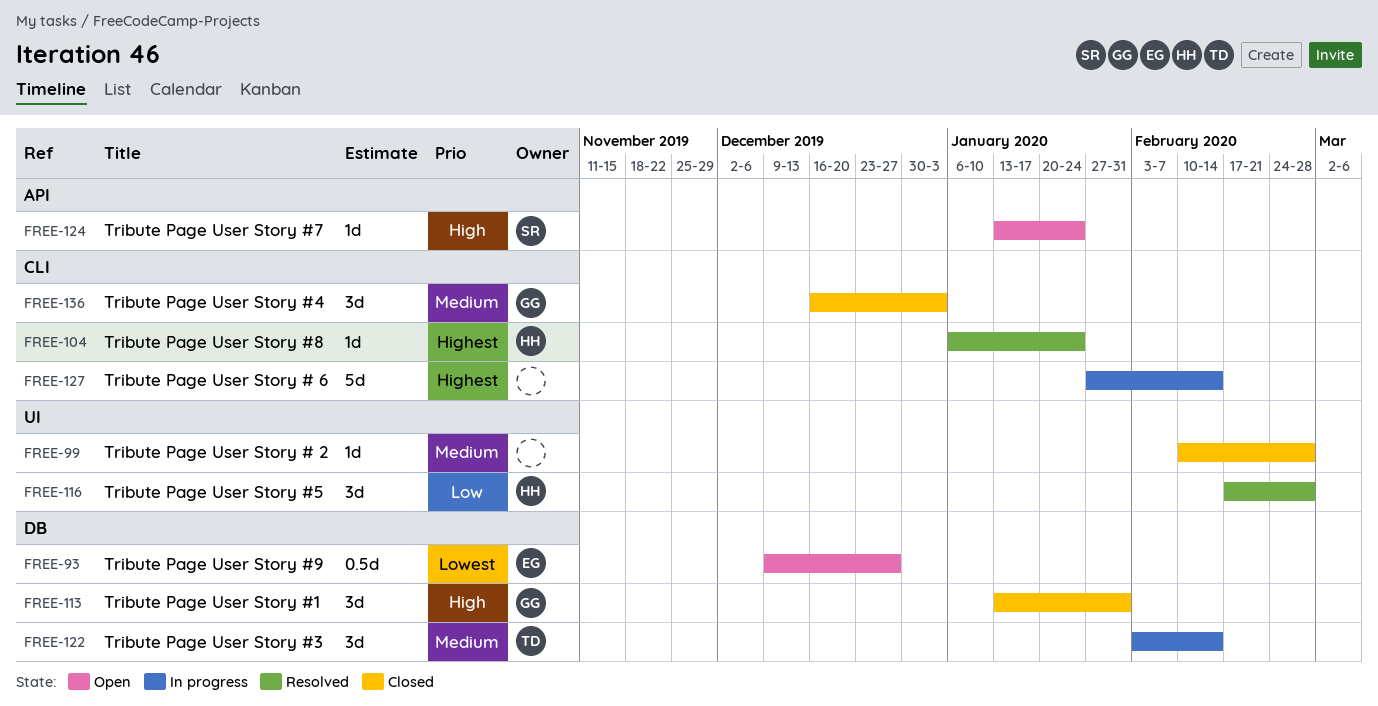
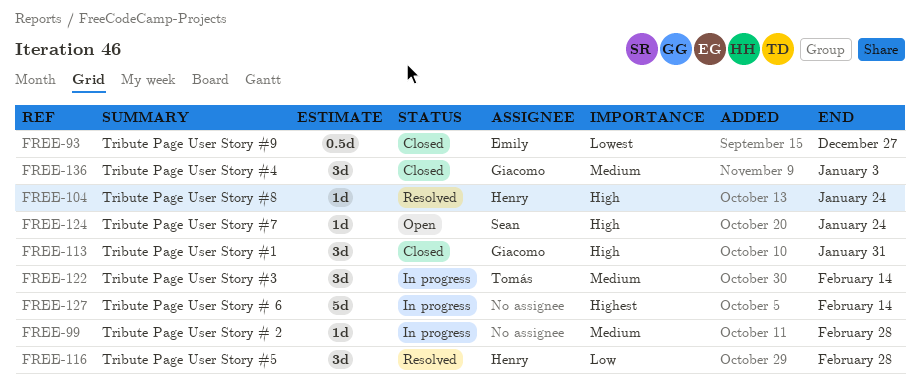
FREE-93, status: Open -> Closed
FREE-99, status: Closed -> In progress
FREE-104, priority: Highest -> High

